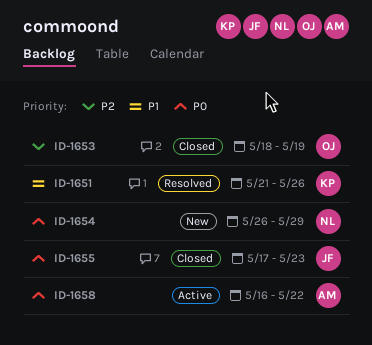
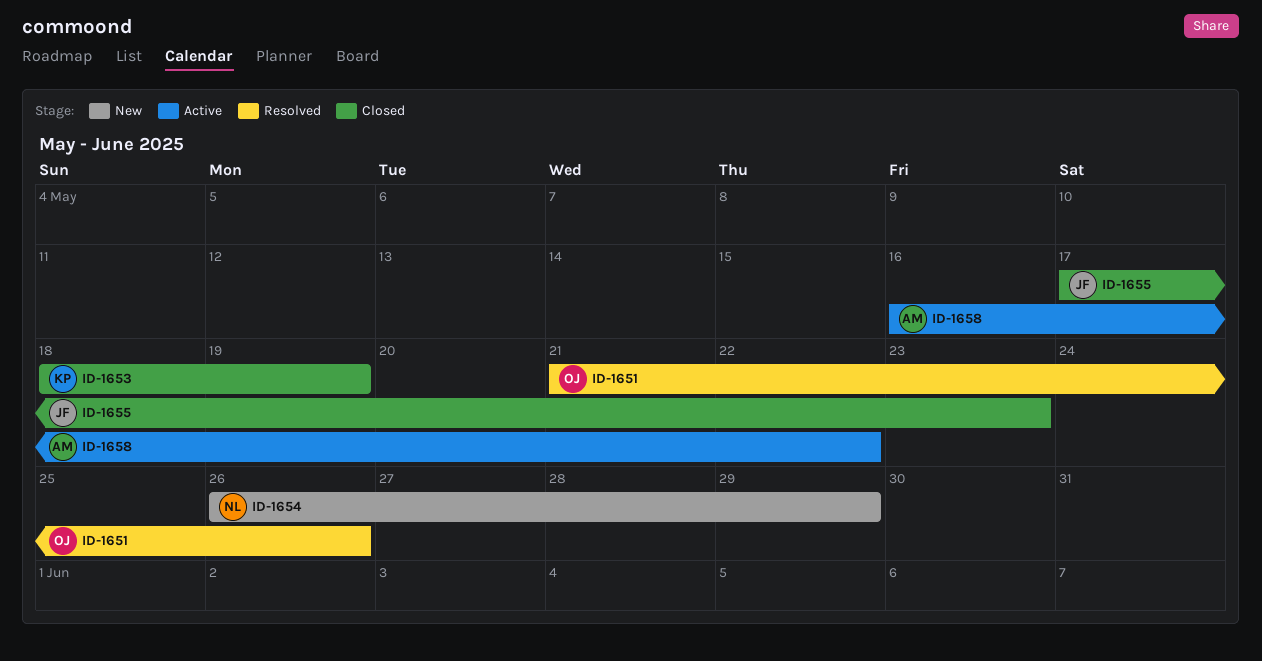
ID-1651, owner: KP -> OJ
ID-1653, owner: OJ -> KP

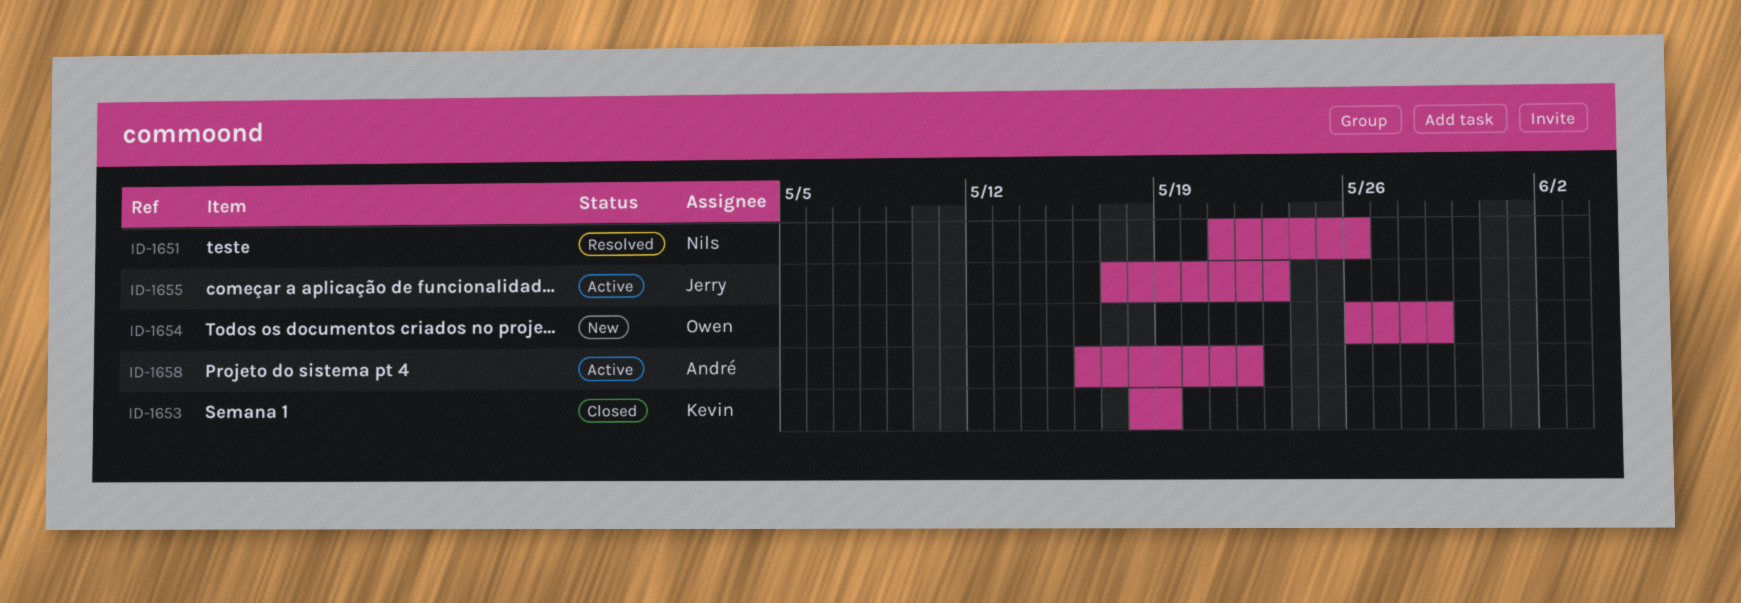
ID-1651, owner: Owen -> Nils
ID-1654, owner: Nils -> Owen
ID-1655, status: Closed -> Active

